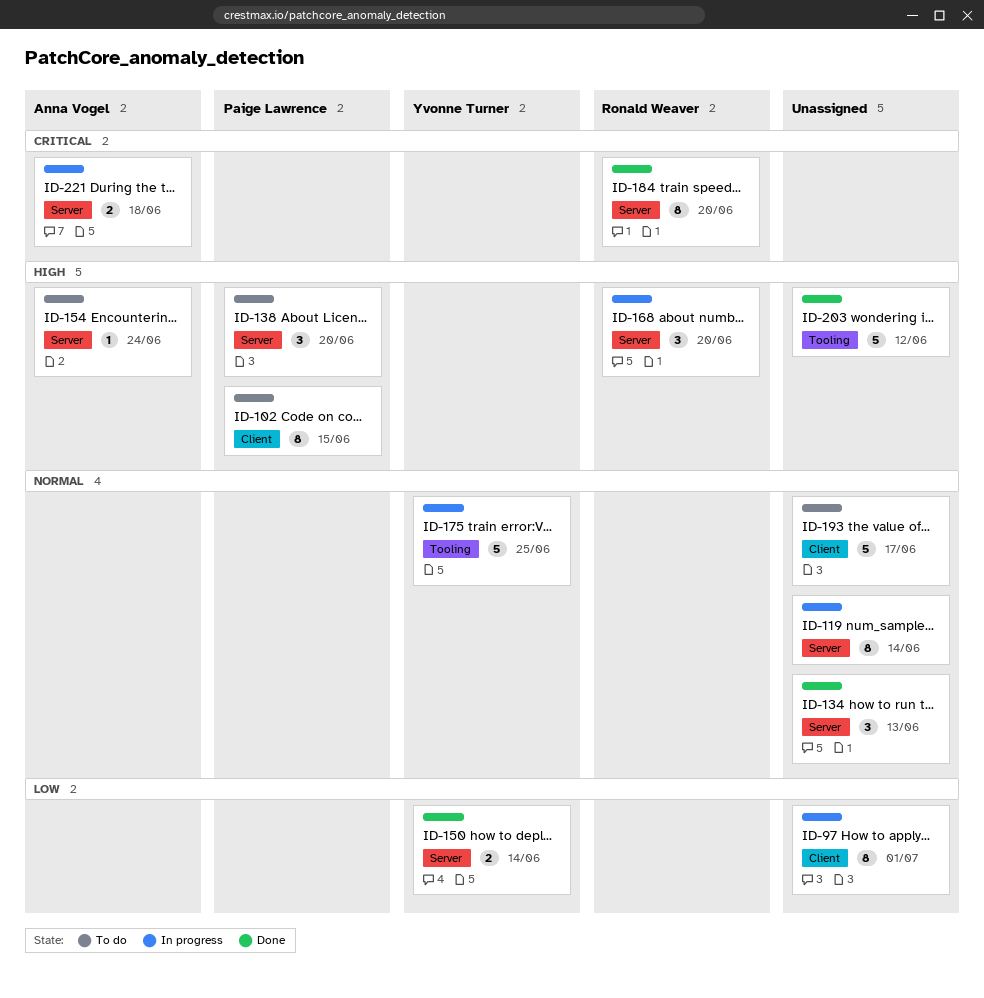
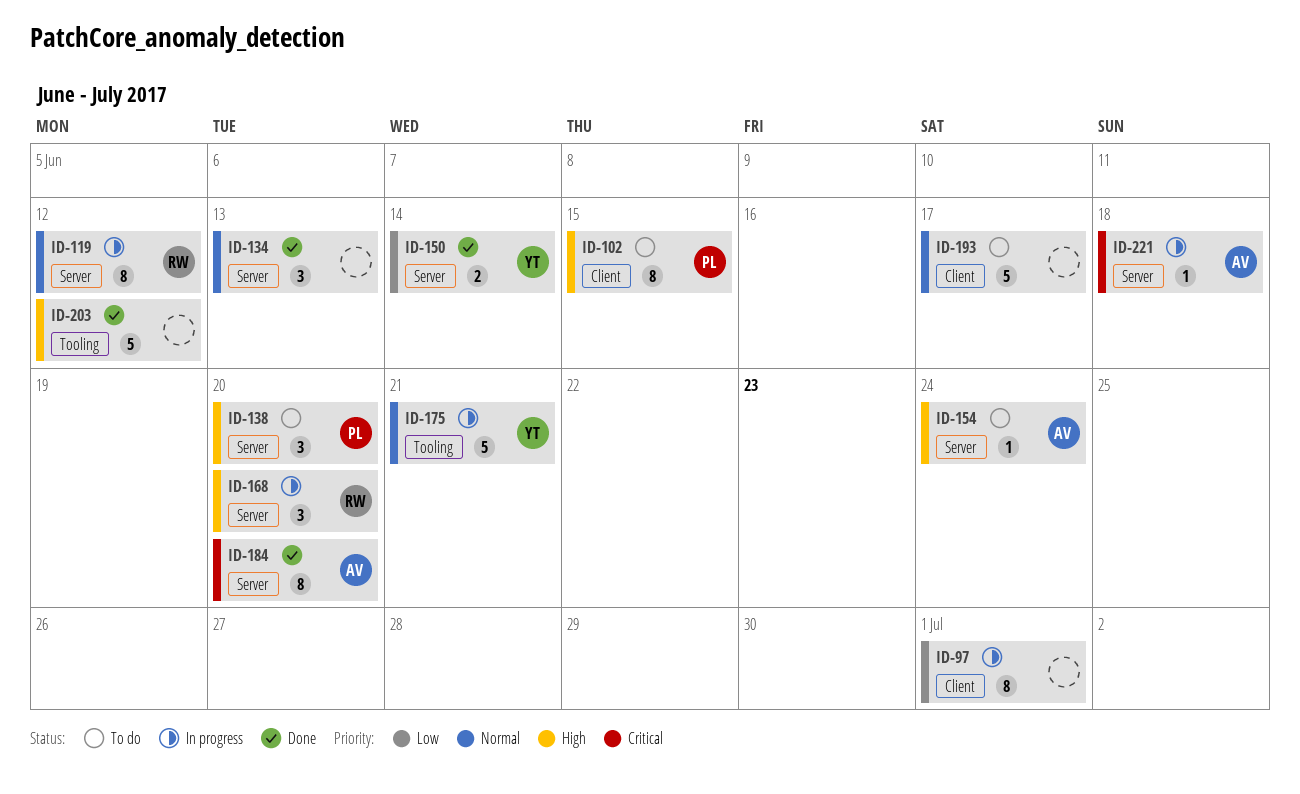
ID-119, owner: none -> Ronald Weaver
ID-119, due: Jun 14 -> Jun 12
ID-175, due: Jun 25 -> Jun 21
ID-184, owner: Ronald Weaver -> Anna Vogel
ID-221, estimate: 2 -> 1

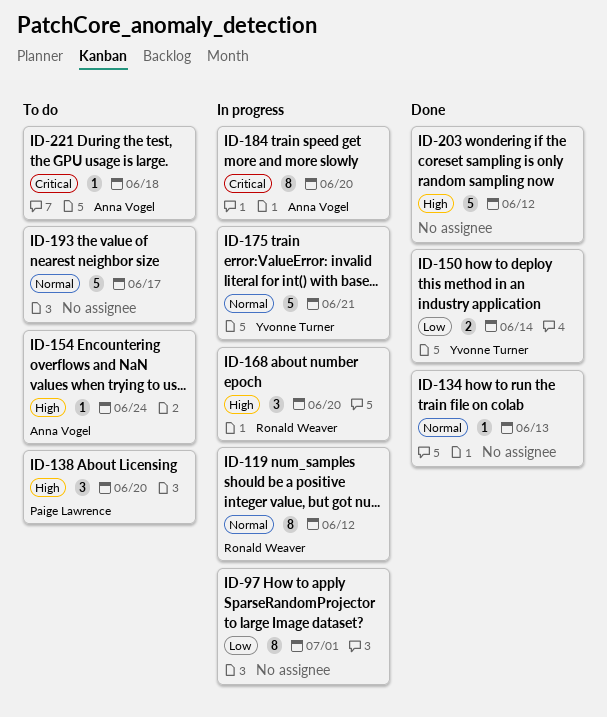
ID-102: present -> none
ID-134, estimate: 3 -> 1
ID-184, status: Done -> In progress
ID-221, status: In progress -> To do

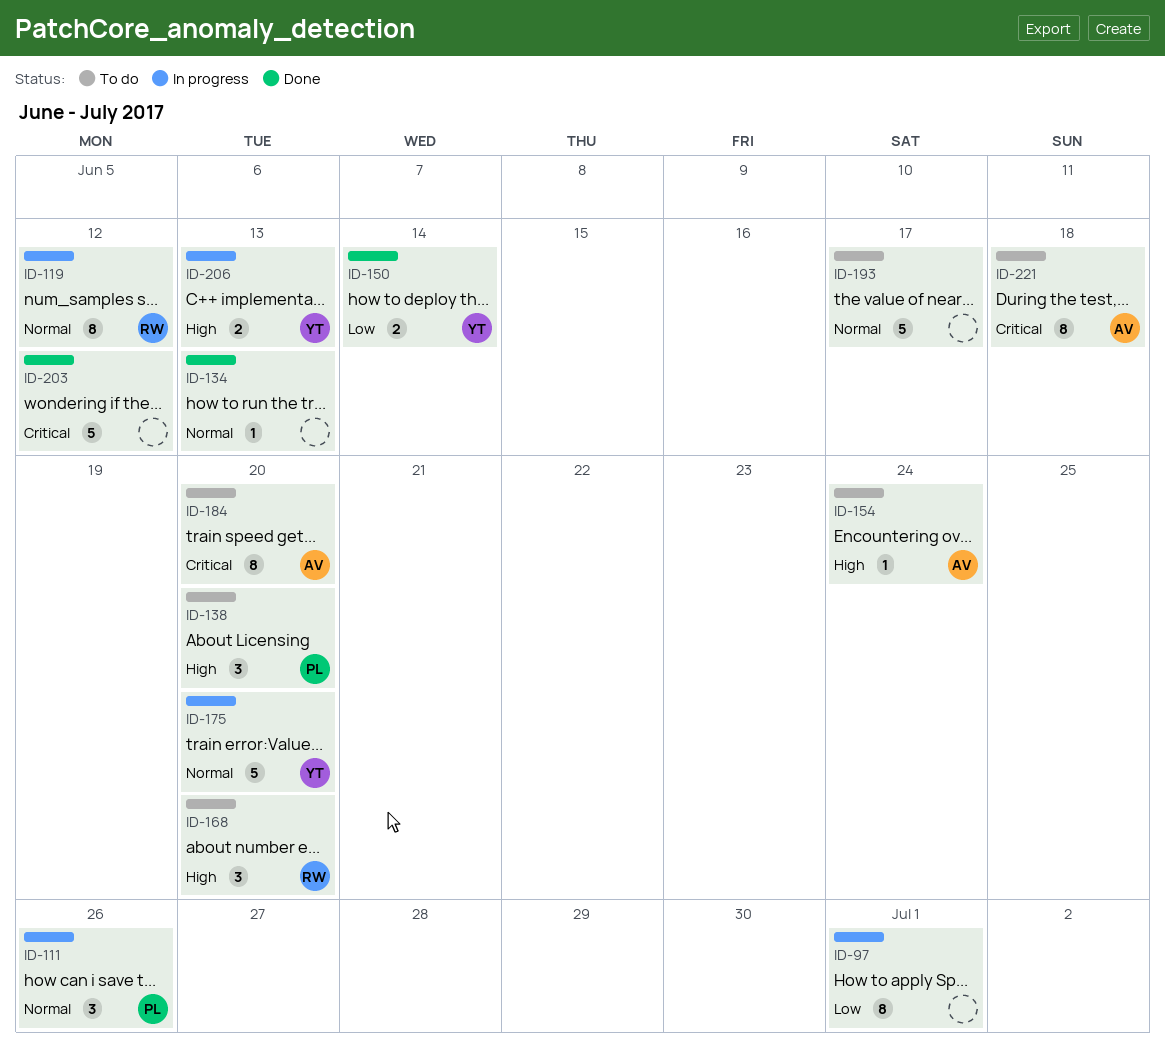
ID-111: none -> present
ID-168, status: In progress -> To do
ID-175, due: Jun 21 -> Jun 20
ID-184, status: In progress -> To do
ID-203, priority: High -> Critical
ID-206: none -> present
ID-221, estimate: 1 -> 8

